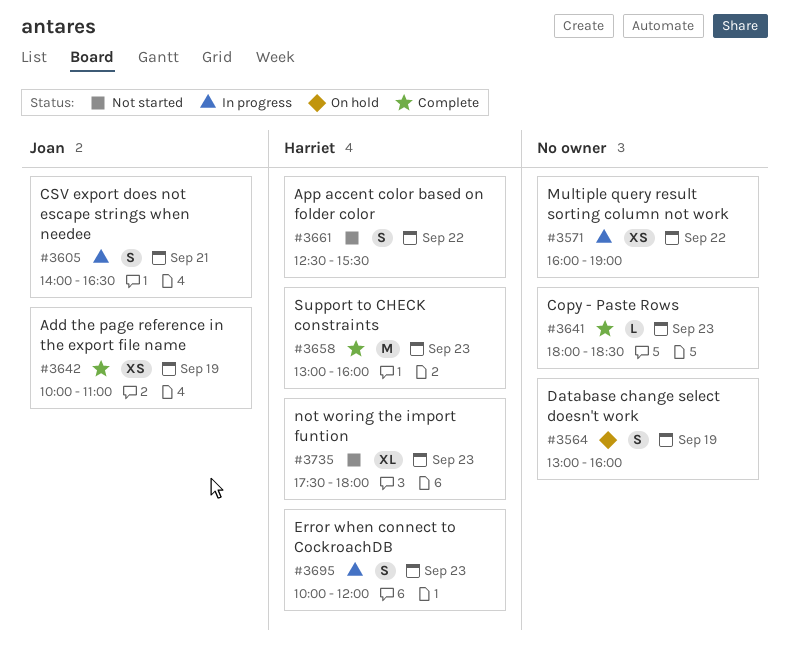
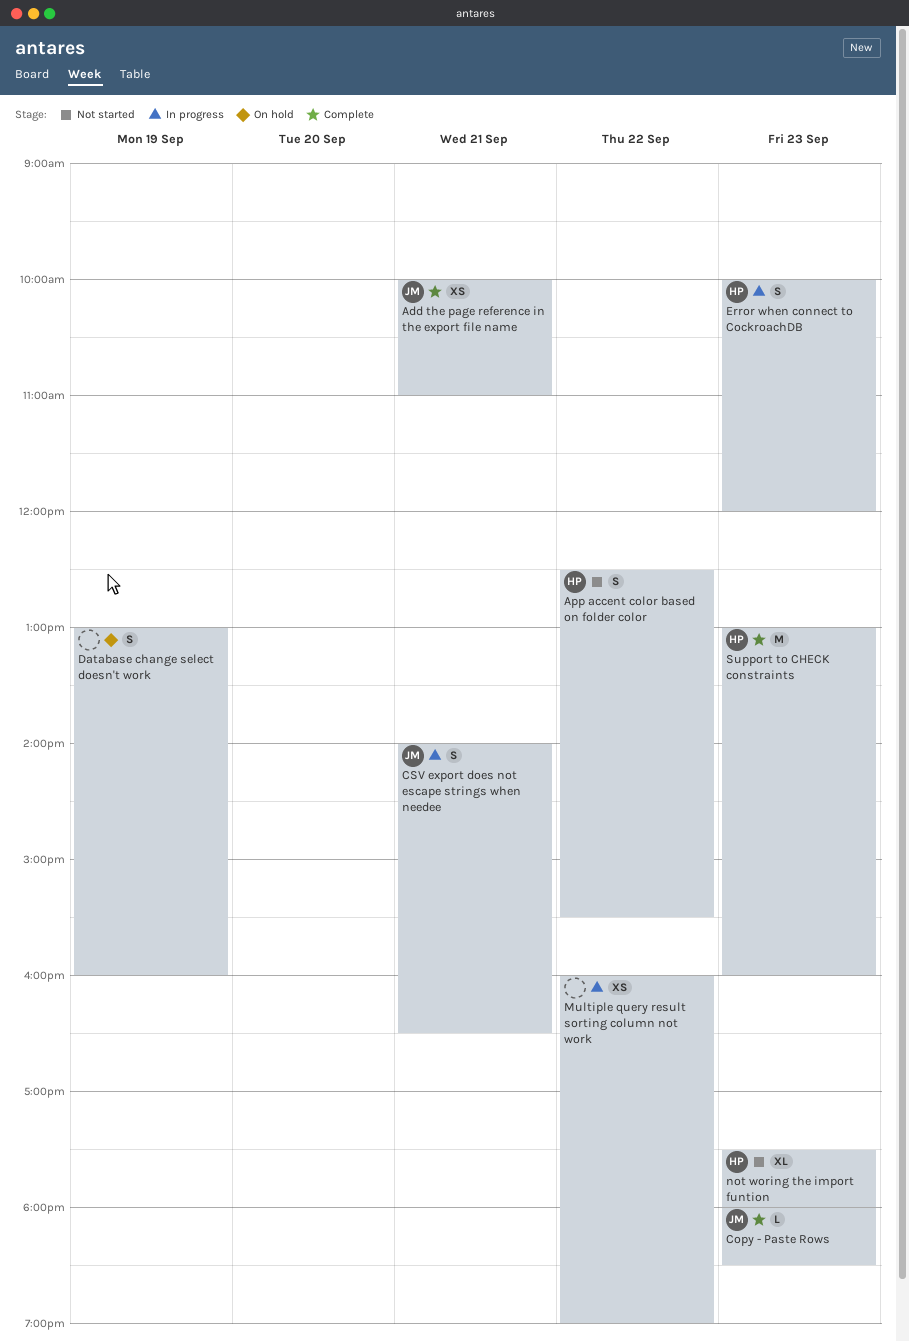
Add the page reference in the export file name, day: Sep 19 -> Sep 21
Copy - Paste Rows, owner: none -> Joan

